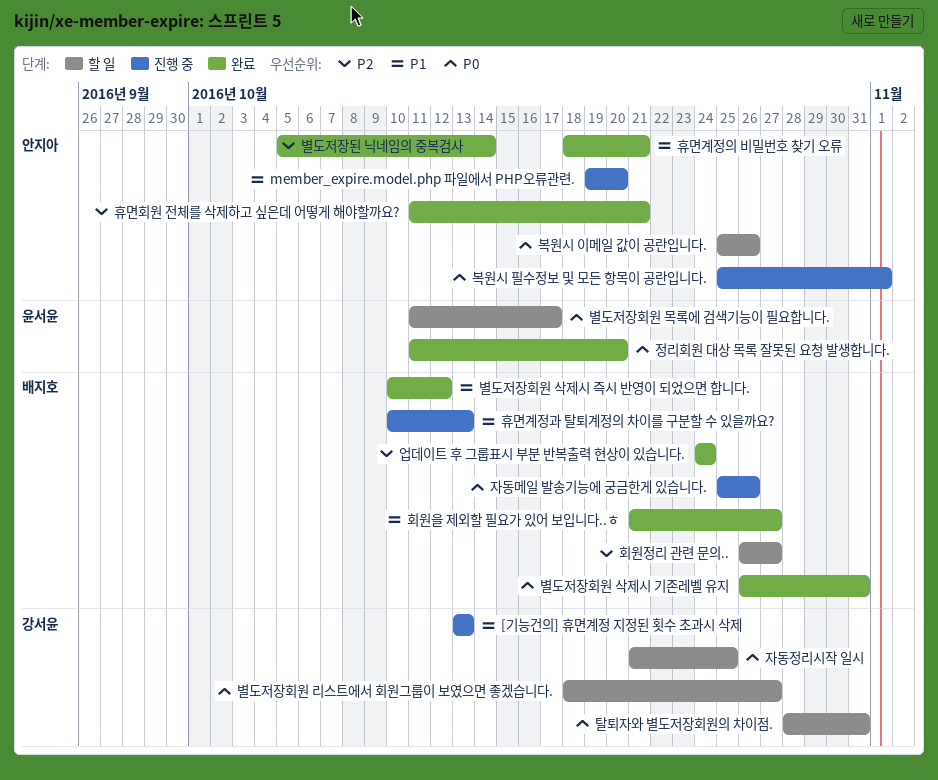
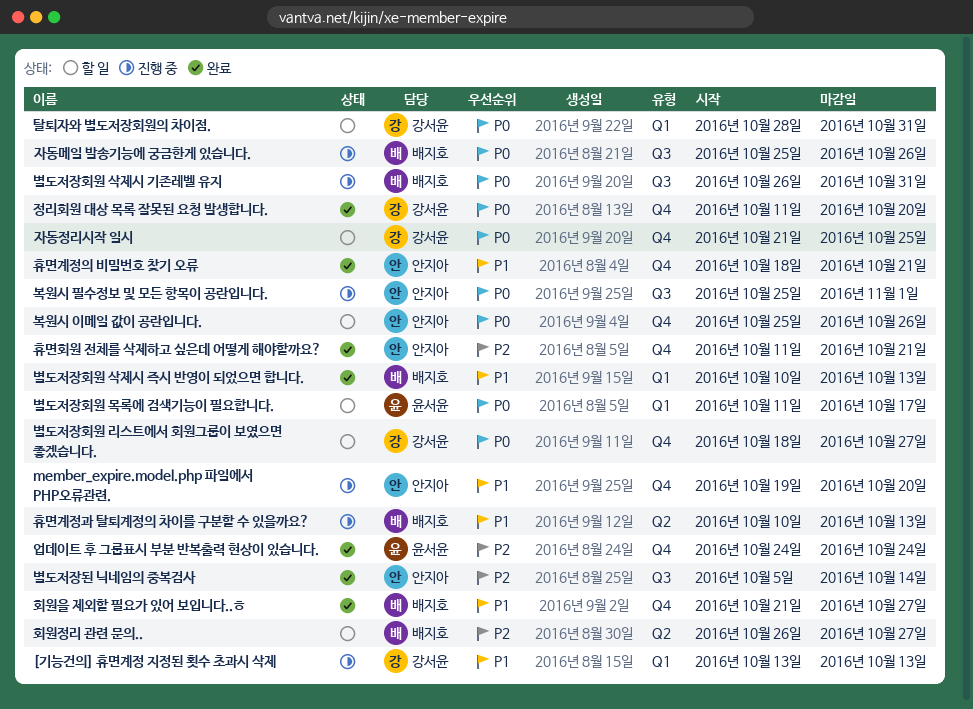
별도저장회원 삭제시 기존레벨 유지, status: 완료 -> 진행 중
별도저장회원 삭제시 즉시 반영이 되었으면 합니다., due: Oct 12 -> Oct 13
업데이트 후 그룹표시 부분 반복출력 현상이 있습니다., owner: 배지호 -> 윤서윤
정리회원 대상 목록 잘못된 요청 발생합니다., owner: 윤서윤 -> 강서윤

